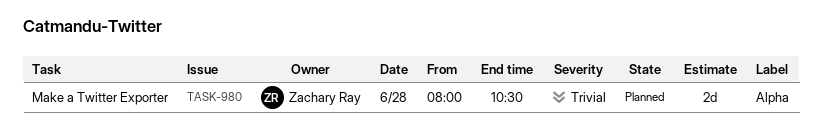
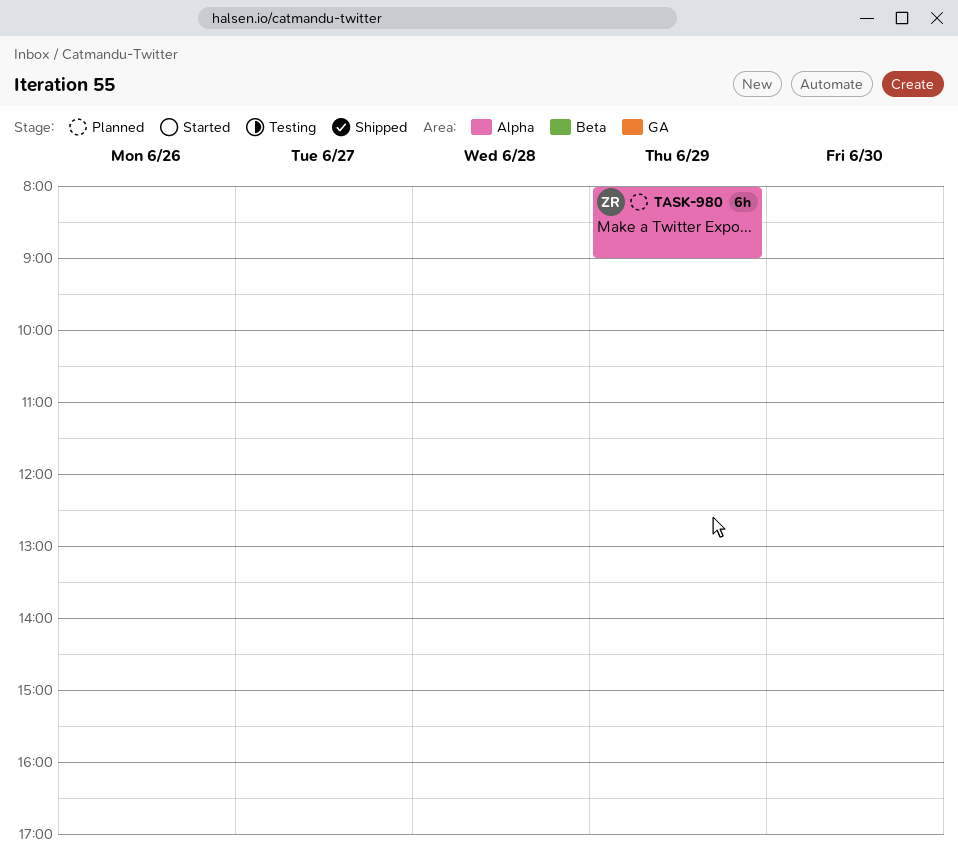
TASK-980, estimate: 2d -> 6h
TASK-980, day: Jun 28 -> Jun 29
TASK-980, ends: 10:30 -> 09:00

